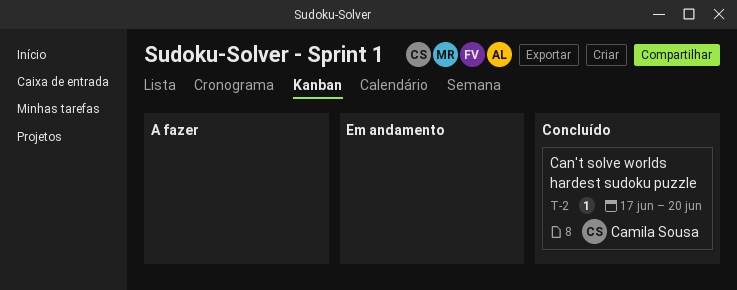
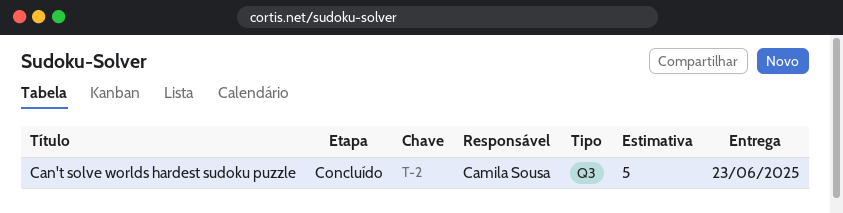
T-2, estimate: 1 -> 5
T-2, due: Jun 20 -> Jun 23

